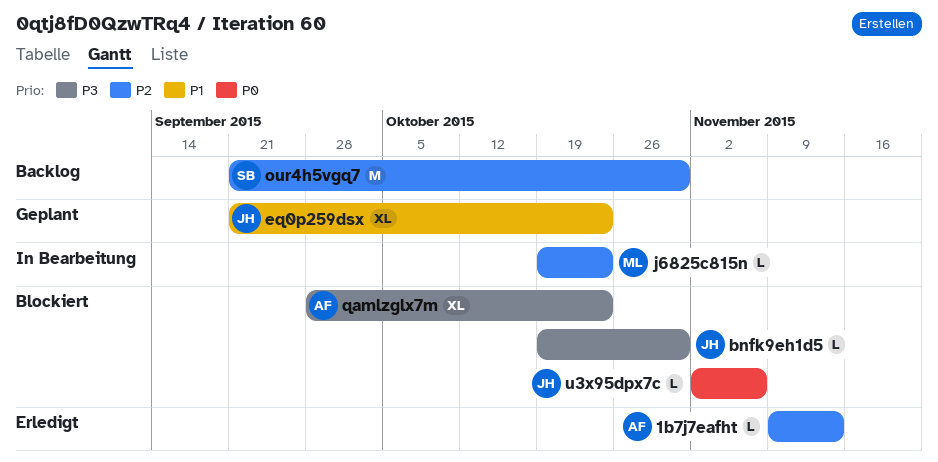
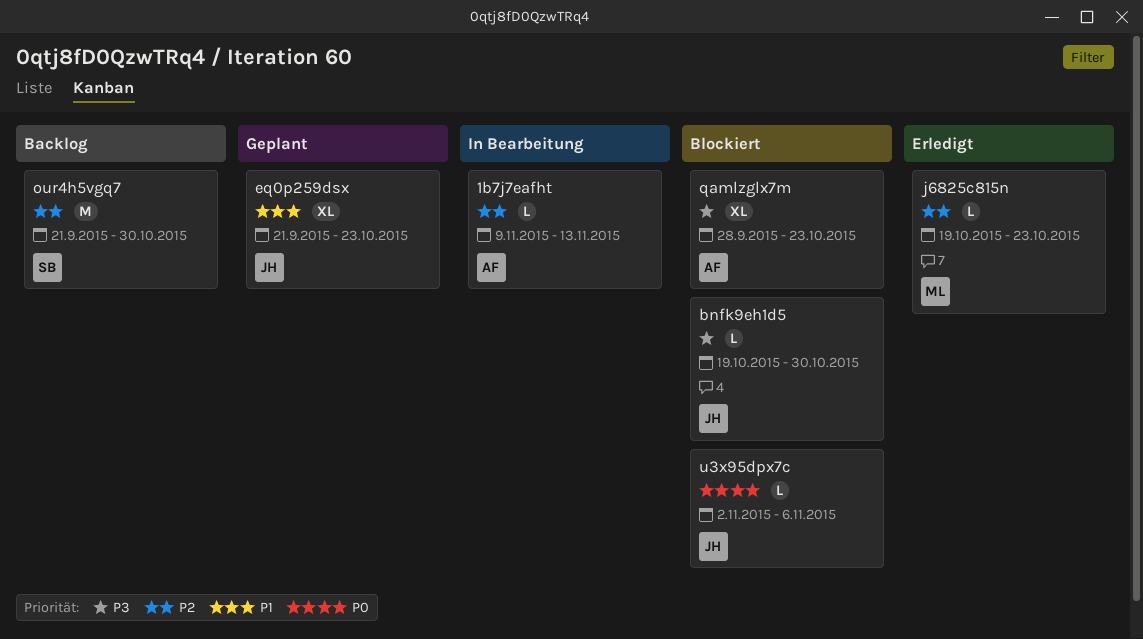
1b7j7eafht, status: Erledigt -> In Bearbeitung
j6825c815n, status: In Bearbeitung -> Erledigt

